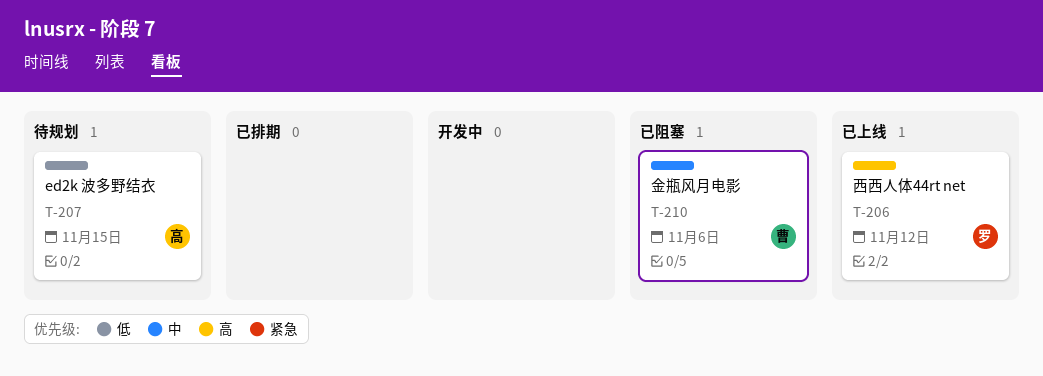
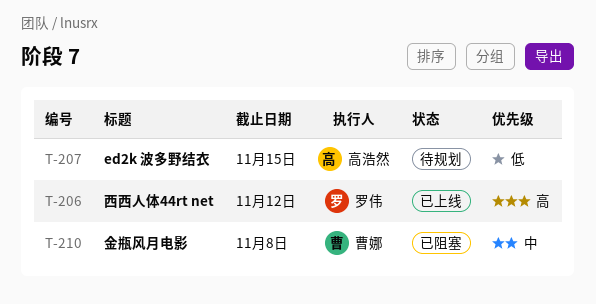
T-210, due: Nov 6 -> Nov 8

